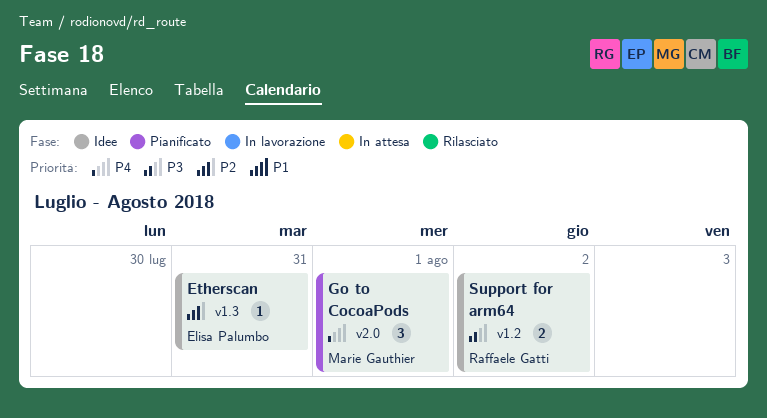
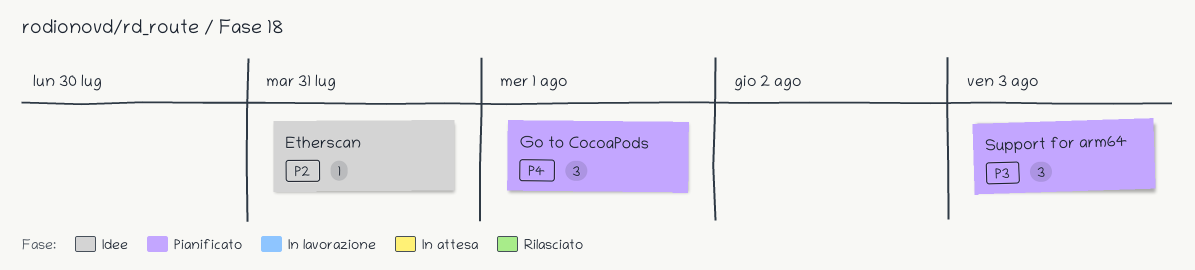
Support for arm64, status: Idee -> Pianificato
Support for arm64, estimate: 2 -> 3
Support for arm64, due: Aug 2 -> Aug 3

